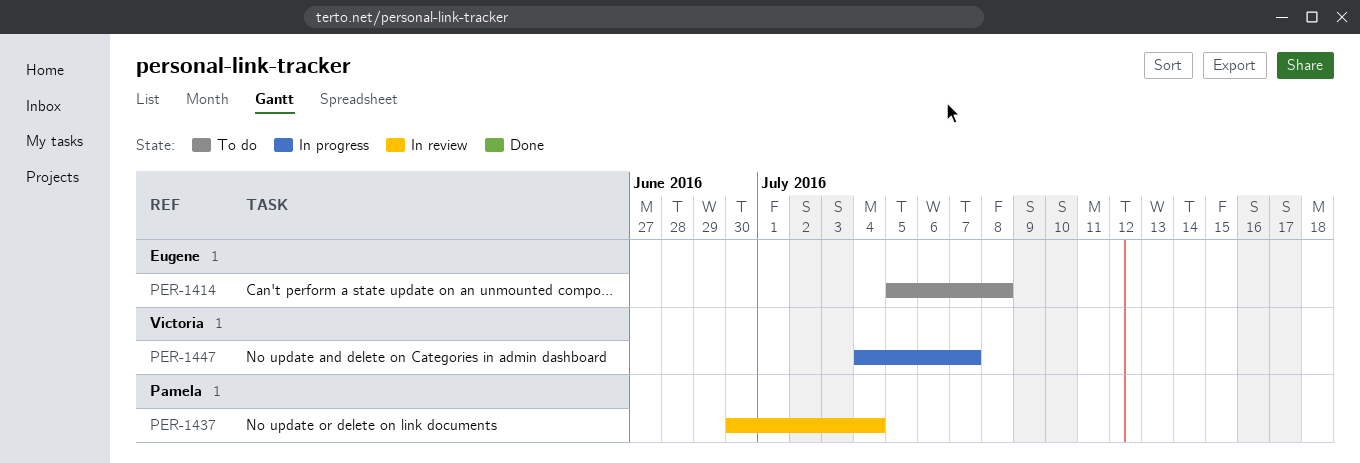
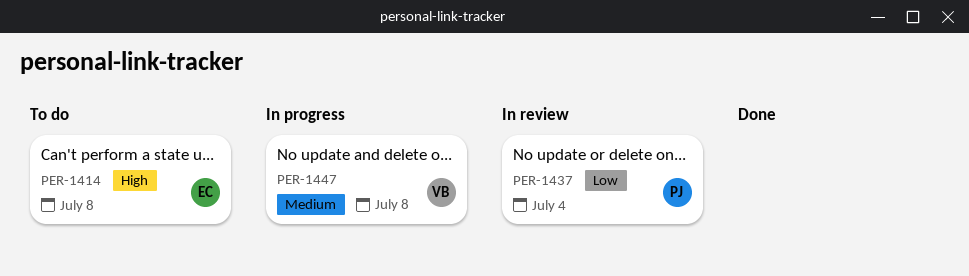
PER-1447, due: Jul 7 -> Jul 8

